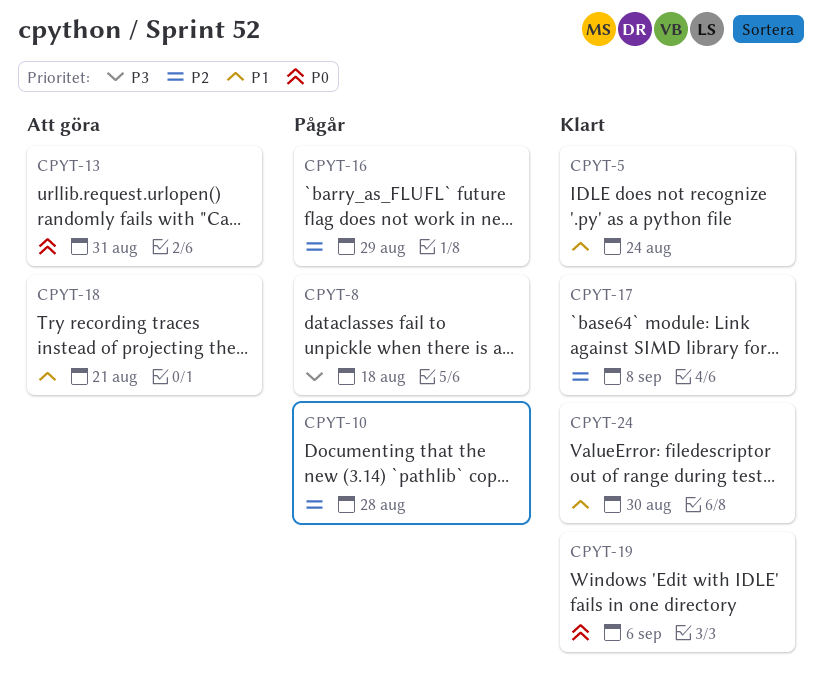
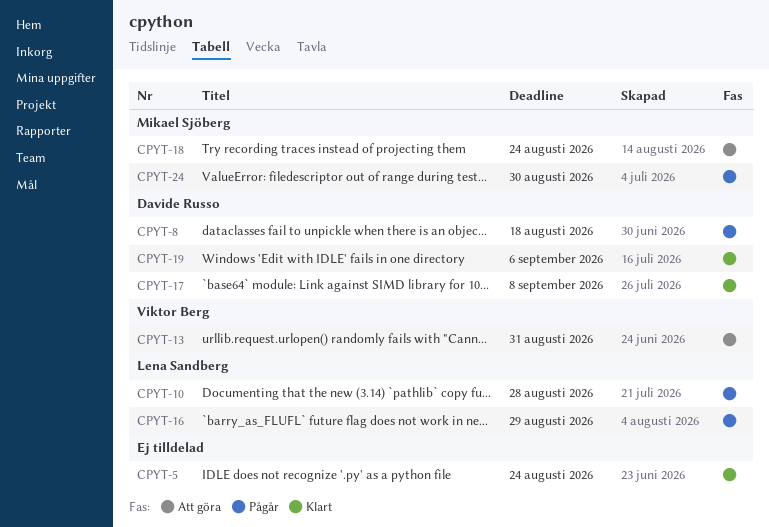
CPYT-18, due: Aug 21 -> Aug 24
CPYT-24, status: Klart -> Pågår

